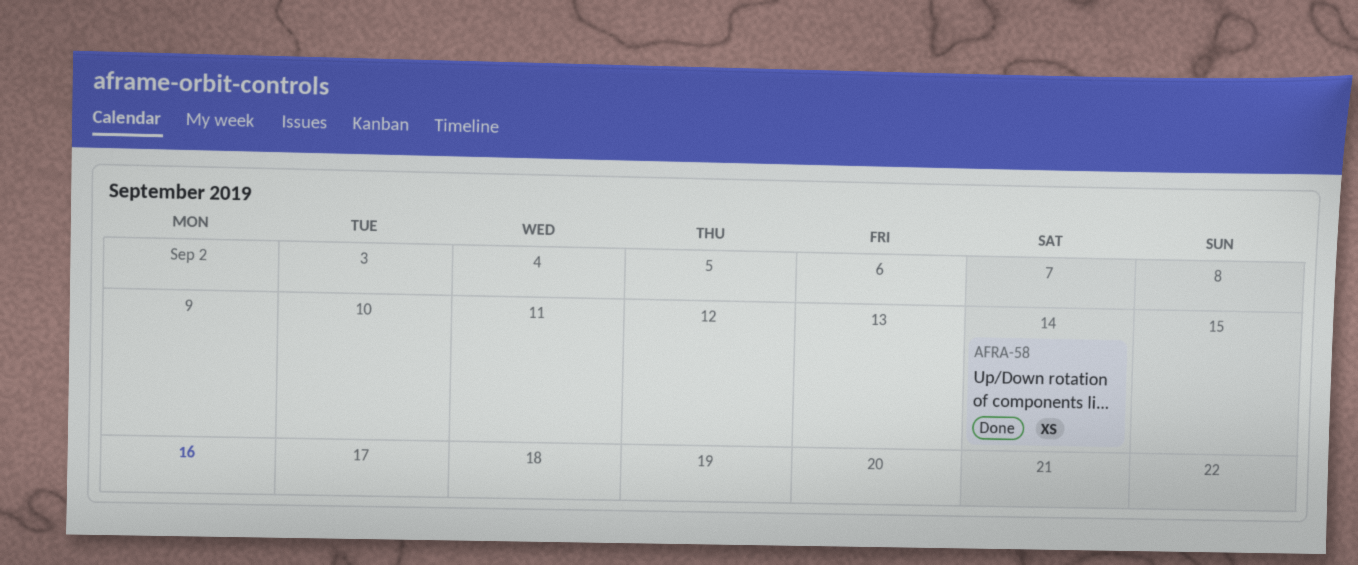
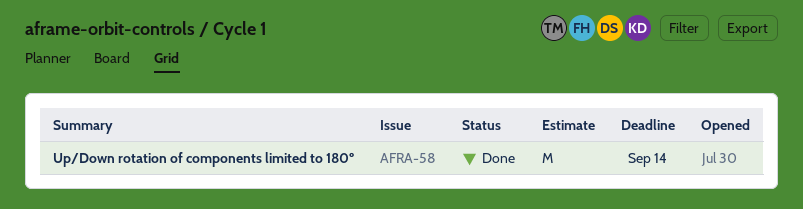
AFRA-58, estimate: XS -> M

